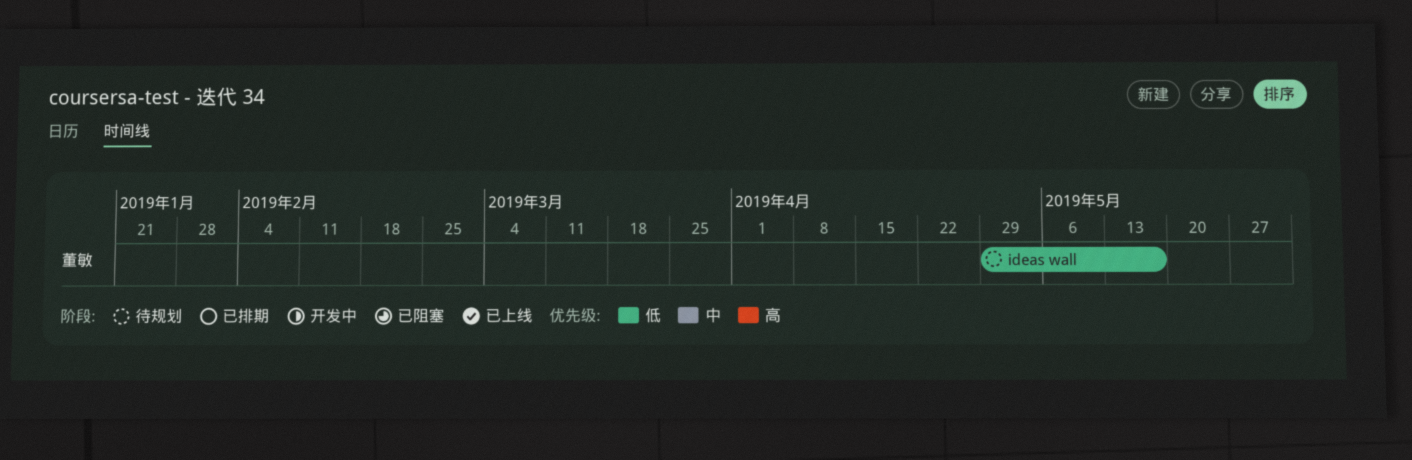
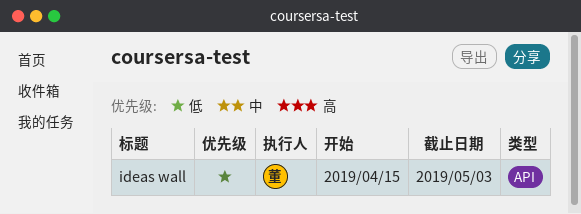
ideas wall, start: Apr 29 -> Apr 15
ideas wall, due: May 17 -> May 3

